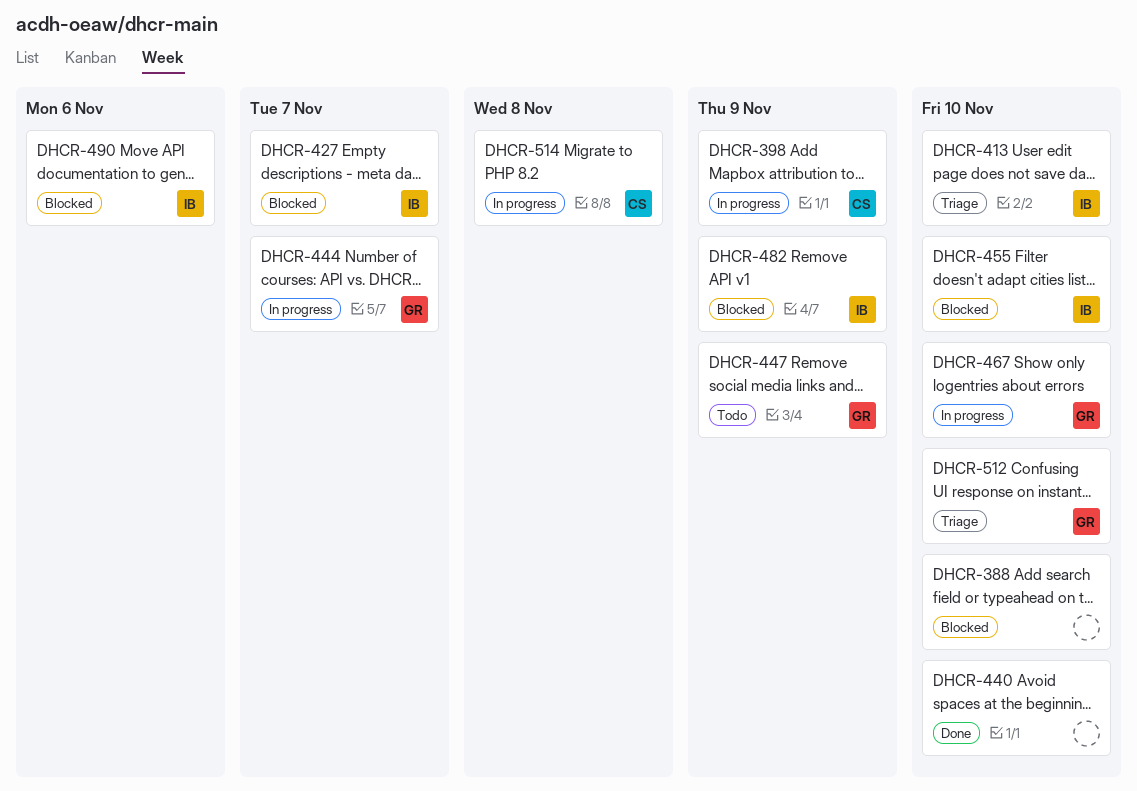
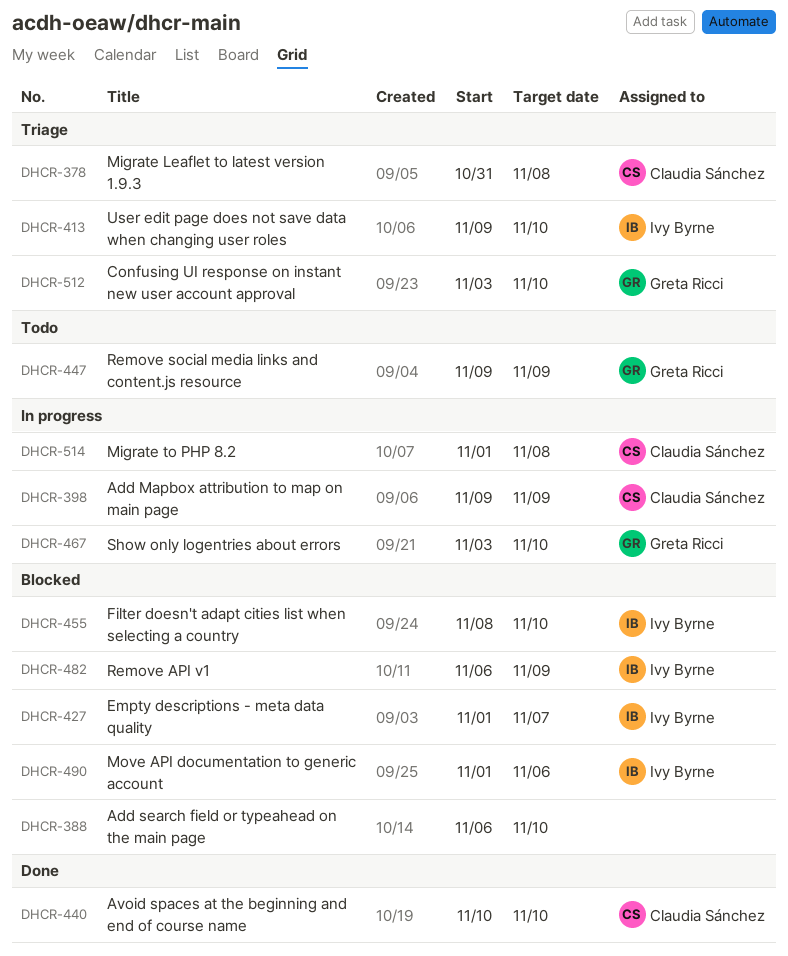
DHCR-378: none -> present
DHCR-440, owner: none -> Claudia Sánchez
DHCR-444: present -> none

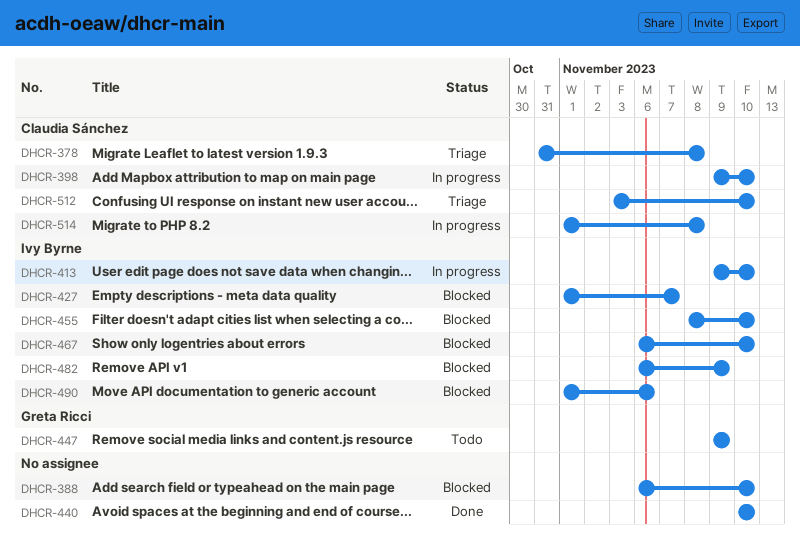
DHCR-398, due: Nov 9 -> Nov 10
DHCR-413, status: Triage -> In progress
DHCR-440, owner: Claudia Sánchez -> none
DHCR-467, status: In progress -> Blocked
DHCR-467, owner: Greta Ricci -> Ivy Byrne
DHCR-467, start: Nov 3 -> Nov 6
DHCR-512, owner: Greta Ricci -> Claudia Sánchez

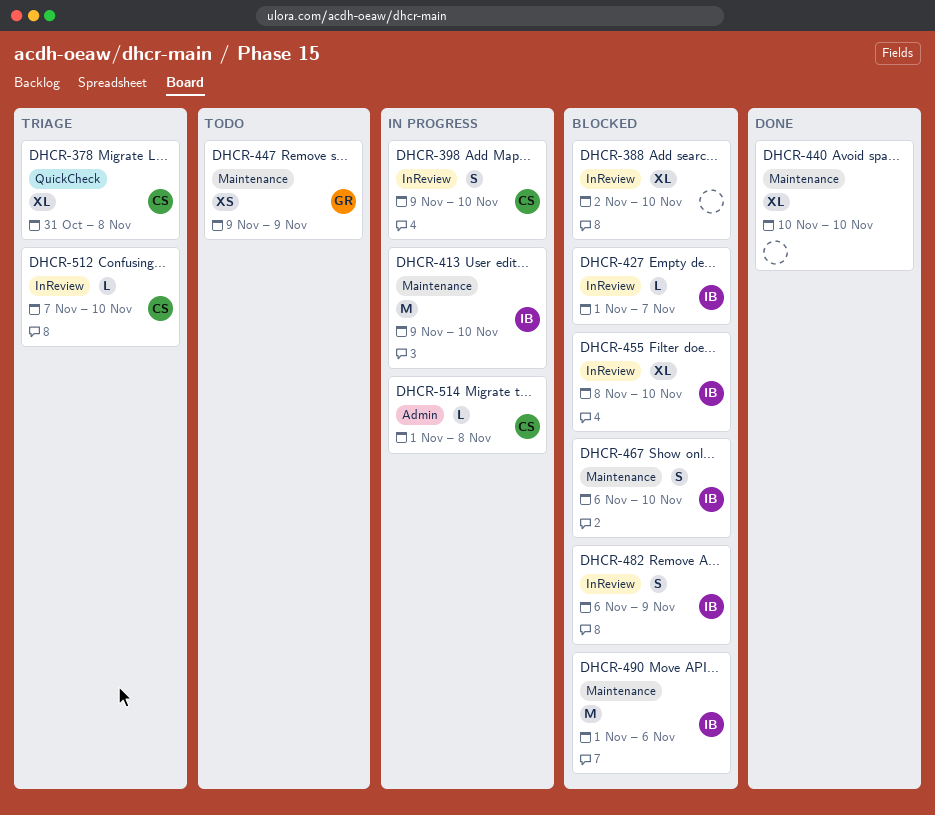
DHCR-388, start: Nov 6 -> Nov 2
DHCR-512, start: Nov 3 -> Nov 7

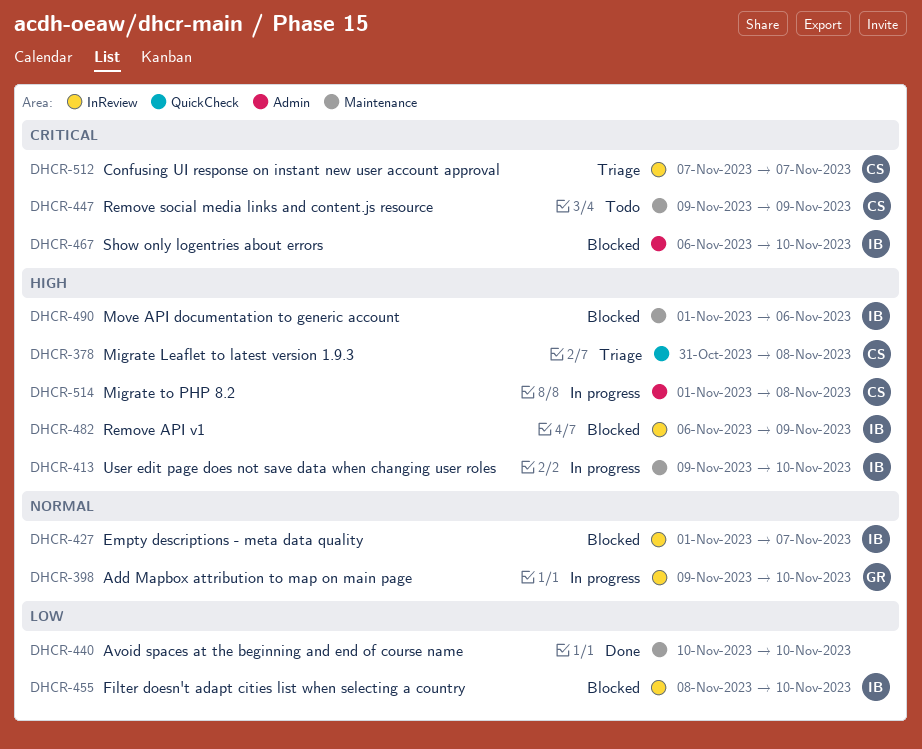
DHCR-388: present -> none
DHCR-398, owner: CS -> GR
DHCR-447, owner: GR -> CS
DHCR-467, label: Maintenance -> Admin
DHCR-512, due: Nov 10 -> Nov 7

